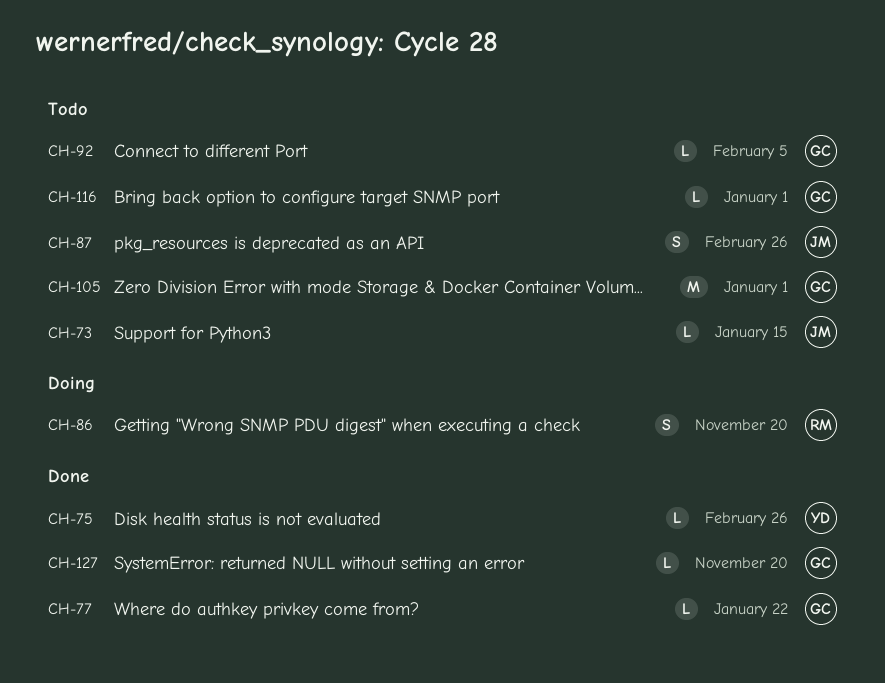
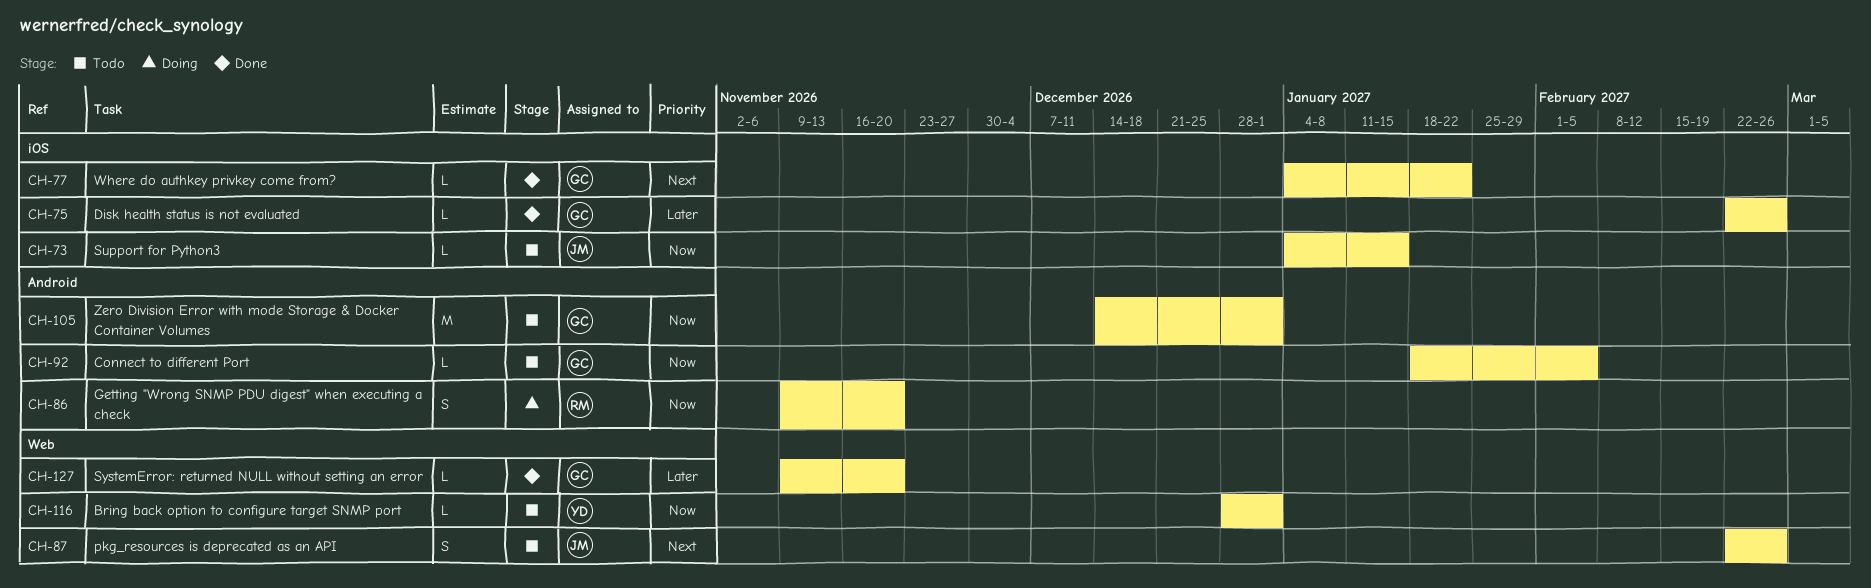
CH-75, owner: YD -> GC
CH-116, owner: GC -> YD

